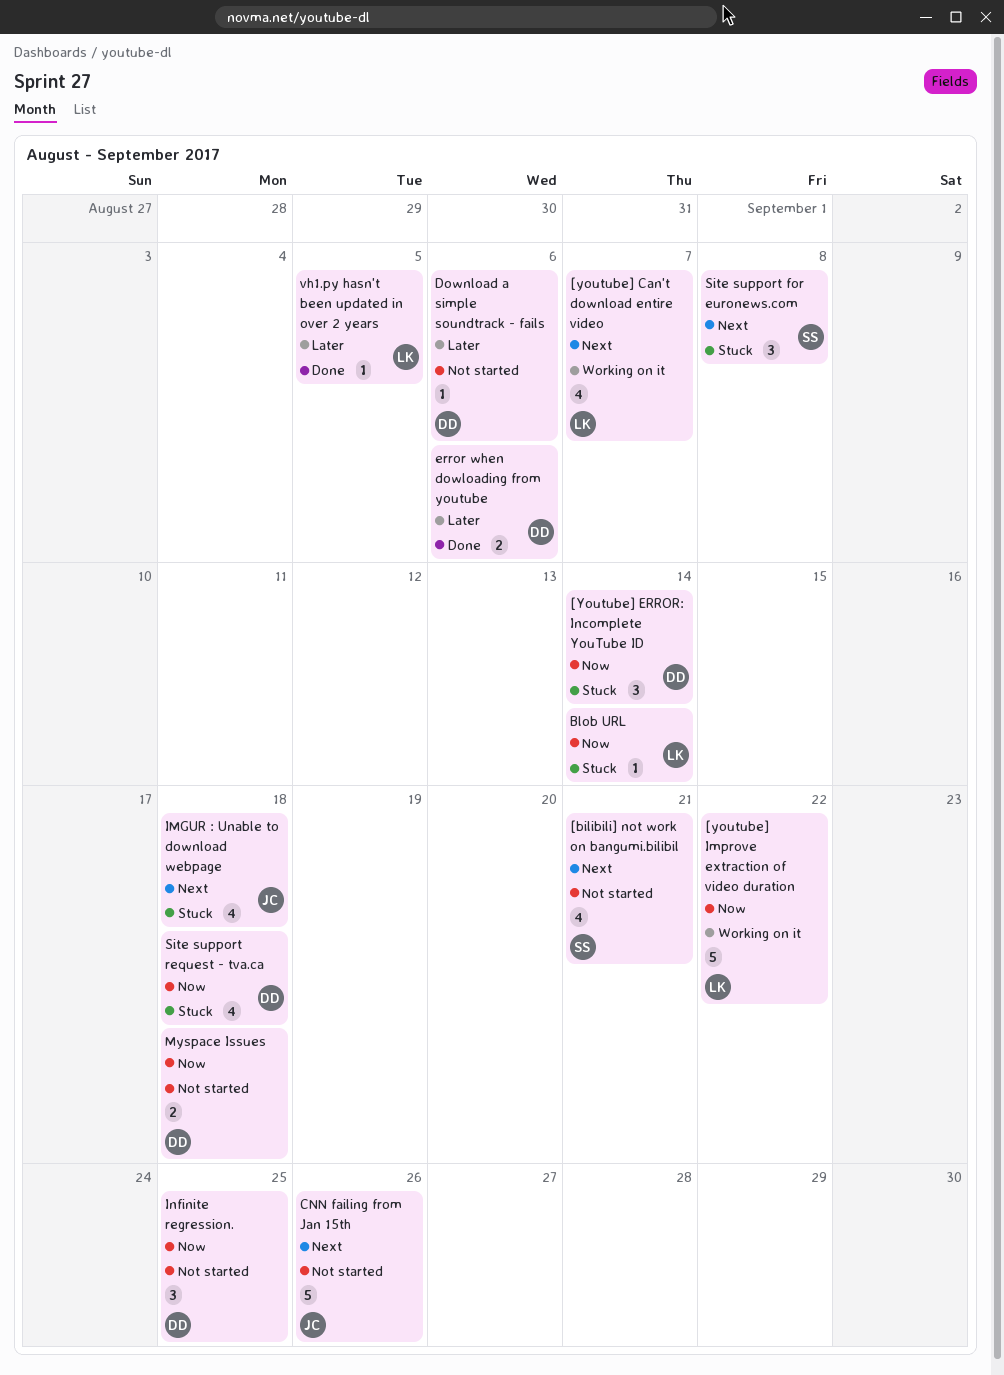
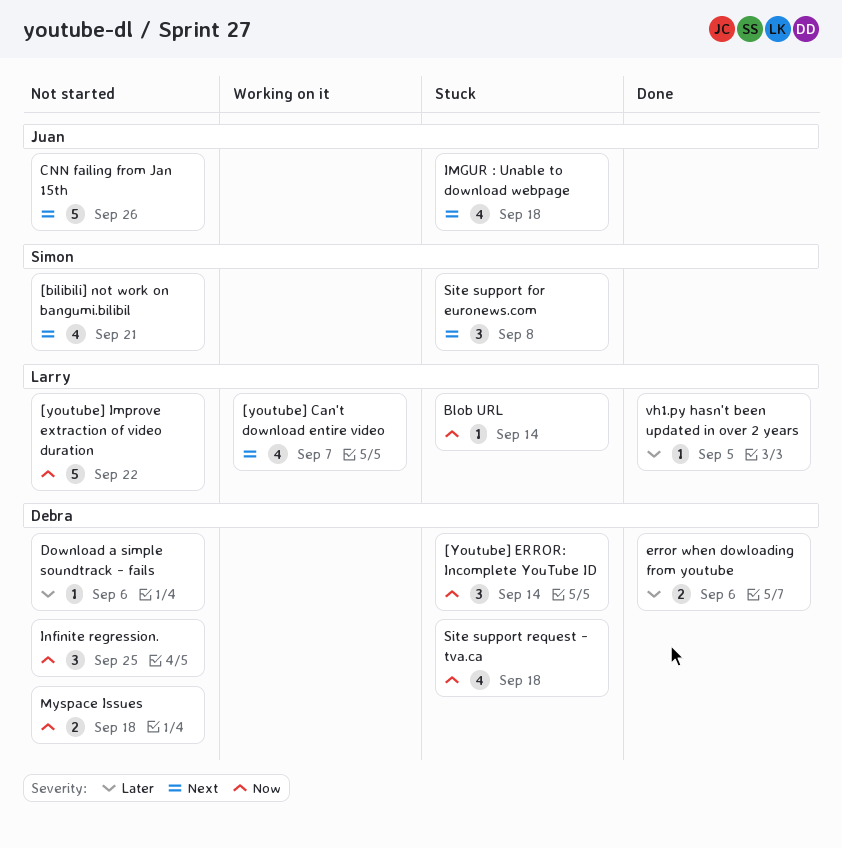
[youtube] Improve extraction of video duration, status: Working on it -> Not started

